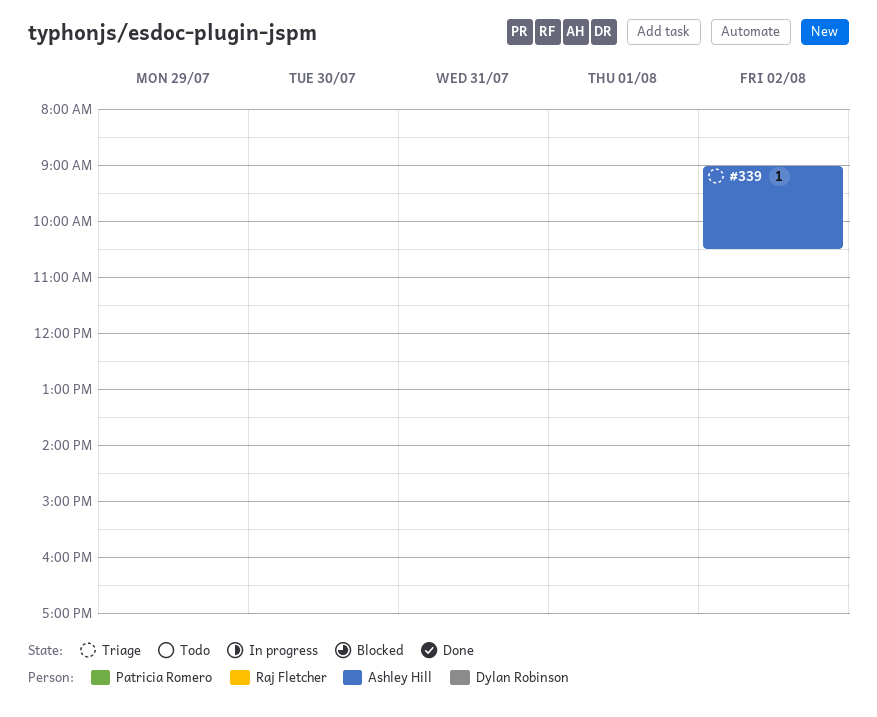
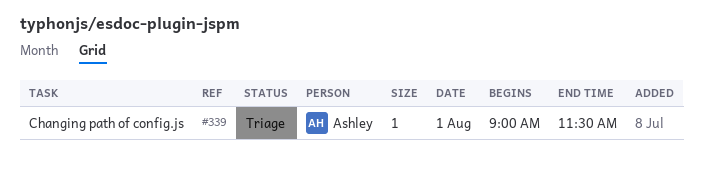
#339, day: Aug 2 -> Aug 1
#339, ends: 10:30 -> 11:30

